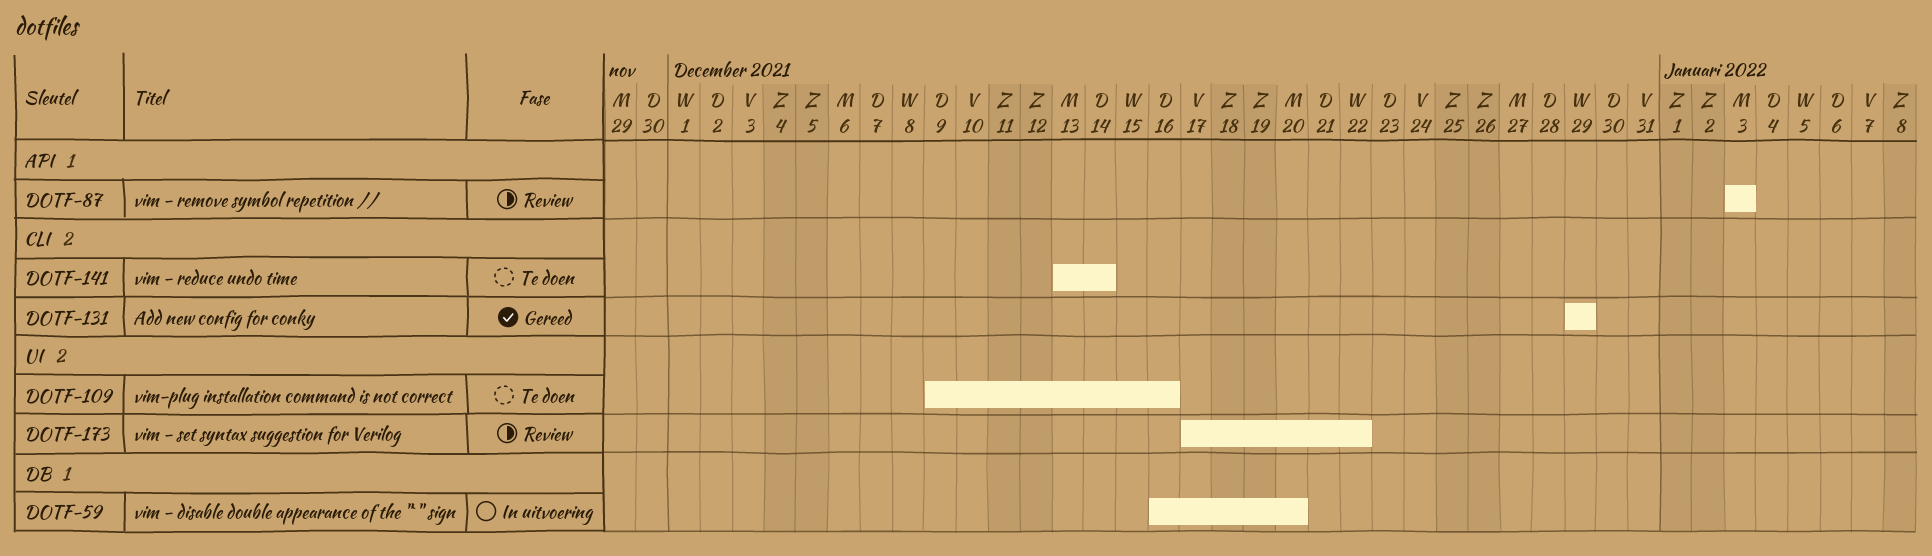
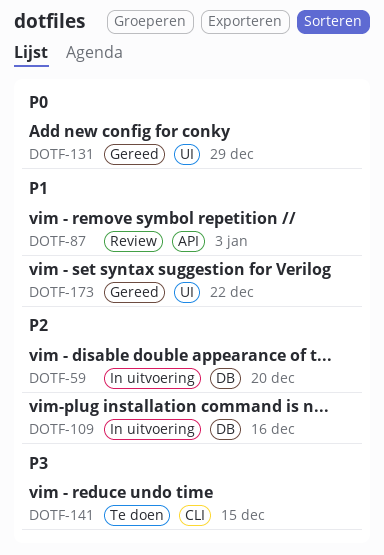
DOTF-109, status: Te doen -> In uitvoering
DOTF-109, label: UI -> DB
DOTF-131, label: CLI -> UI
DOTF-141, due: Dec 14 -> Dec 15
DOTF-173, status: Review -> Gereed

